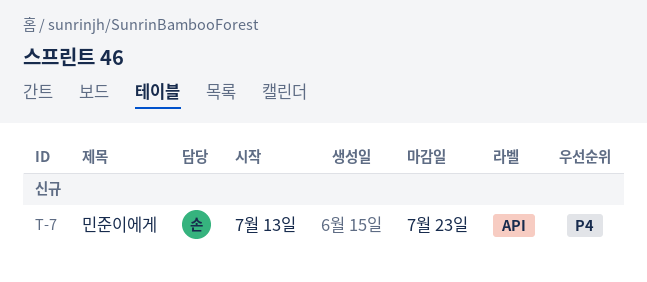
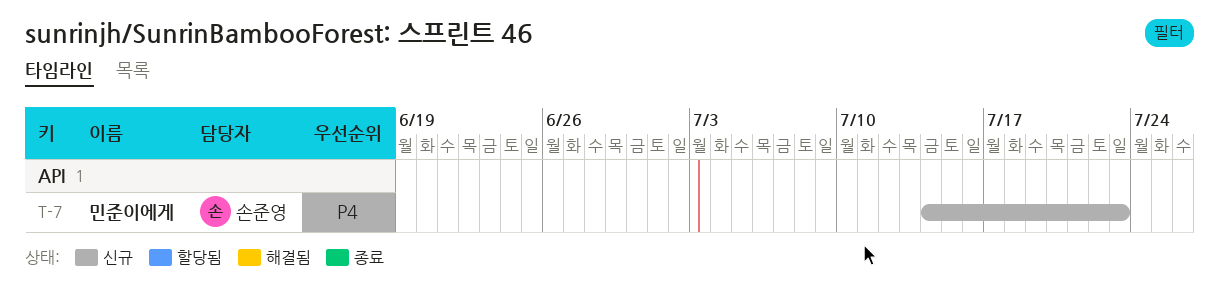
T-7, start: Jul 13 -> Jul 14

